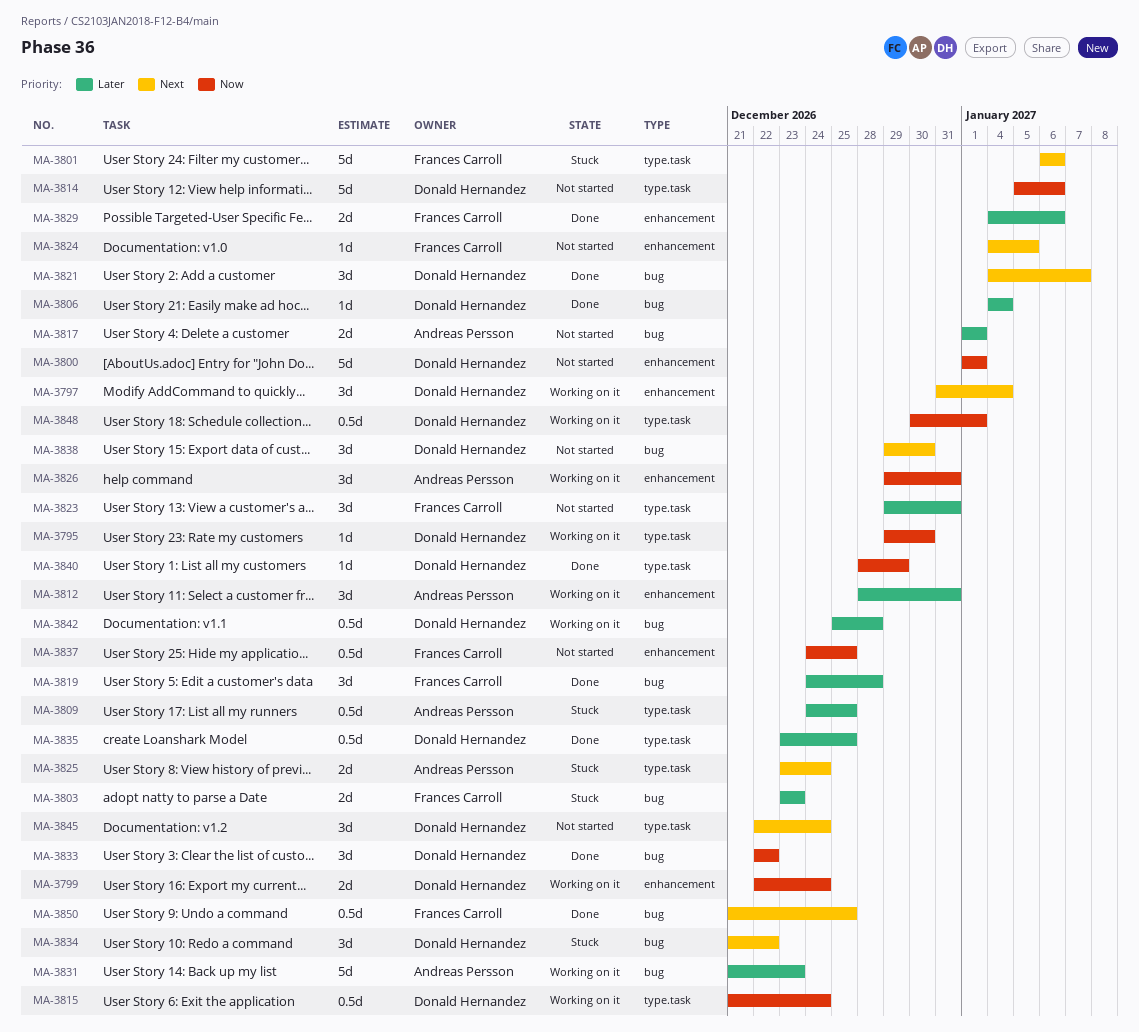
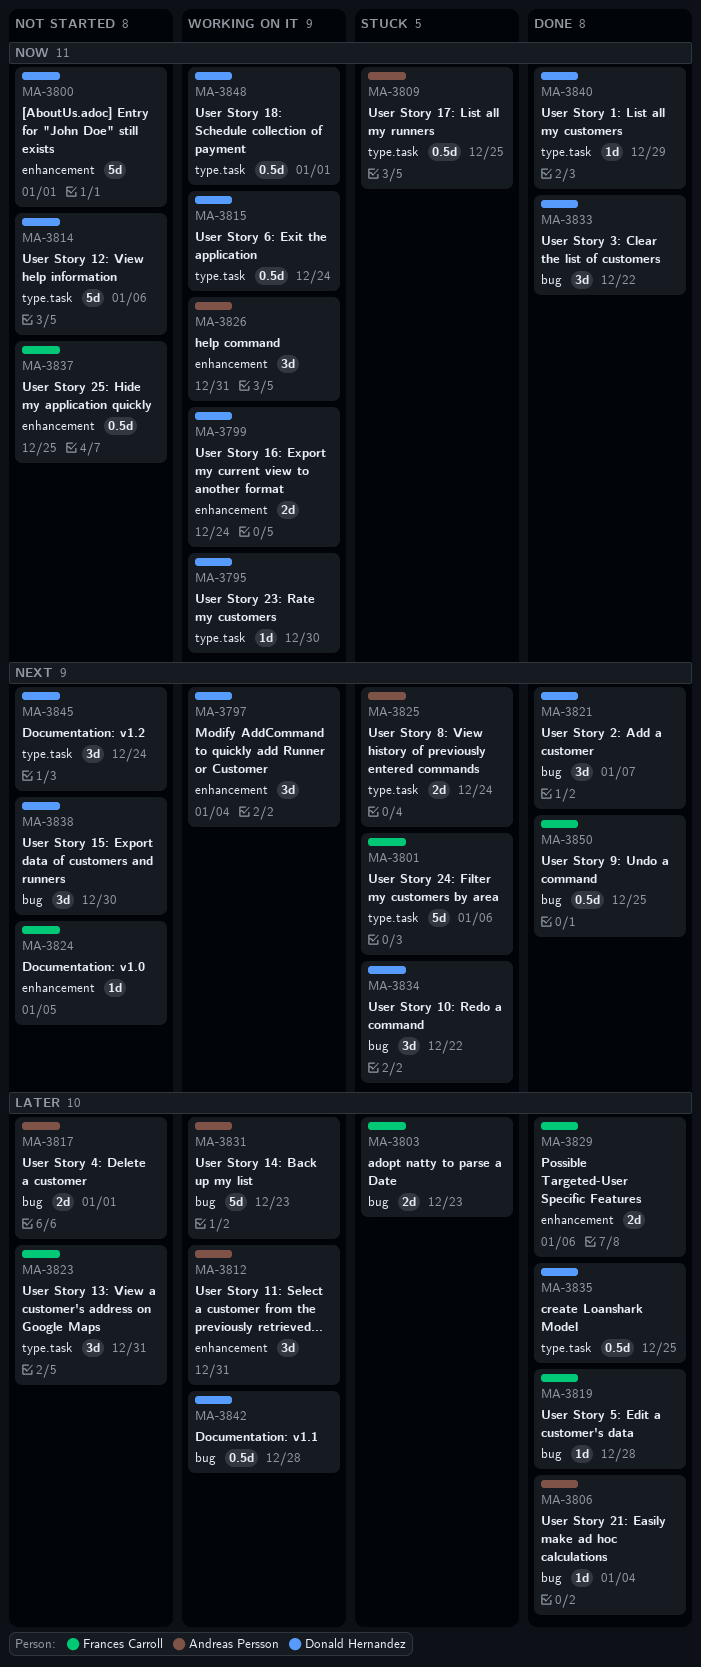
MA-3806, owner: Donald Hernandez -> Andreas Persson
MA-3809, priority: Later -> Now
MA-3819, estimate: 3d -> 1d

